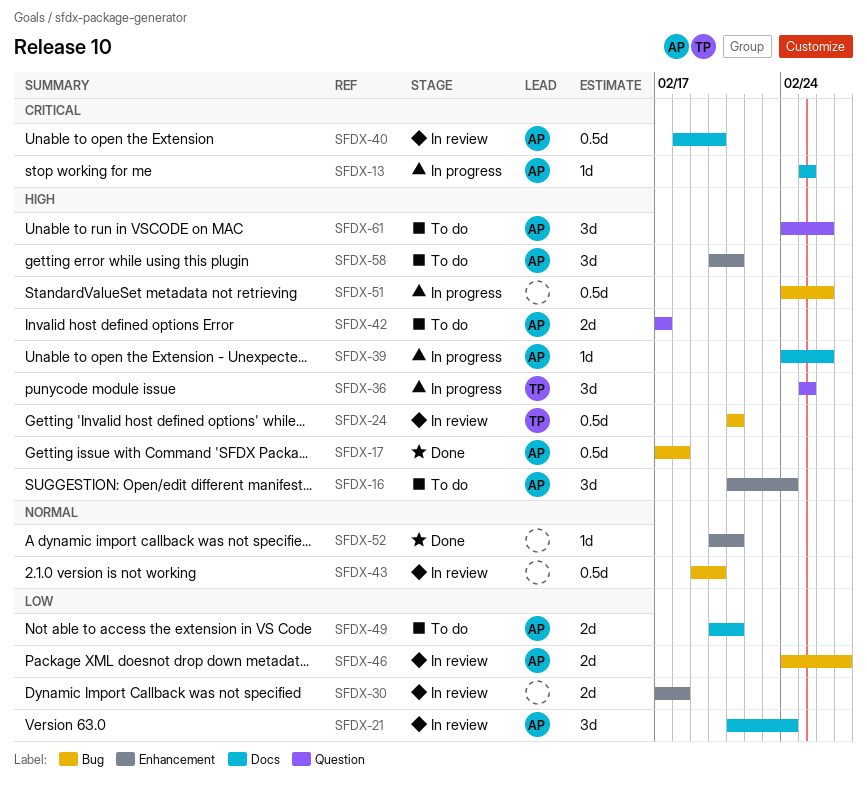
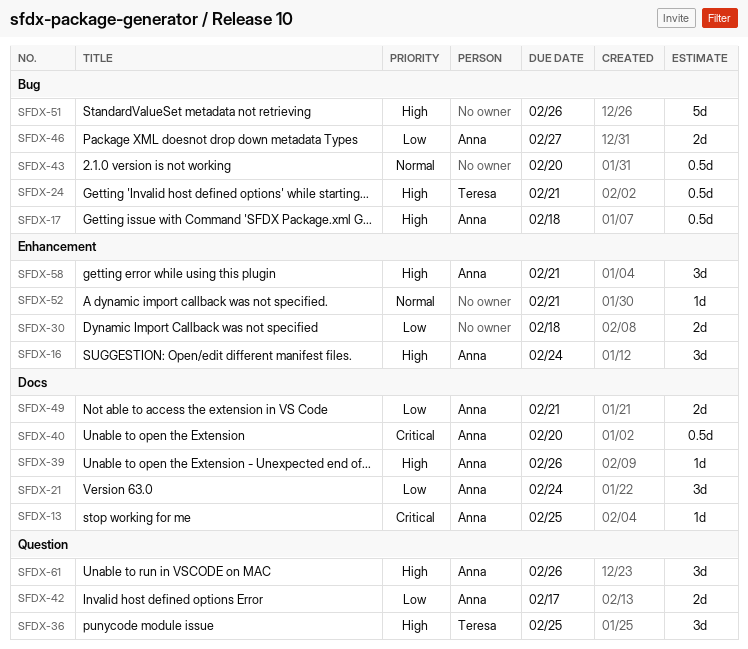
SFDX-42, priority: High -> Low
SFDX-51, estimate: 0.5d -> 5d

